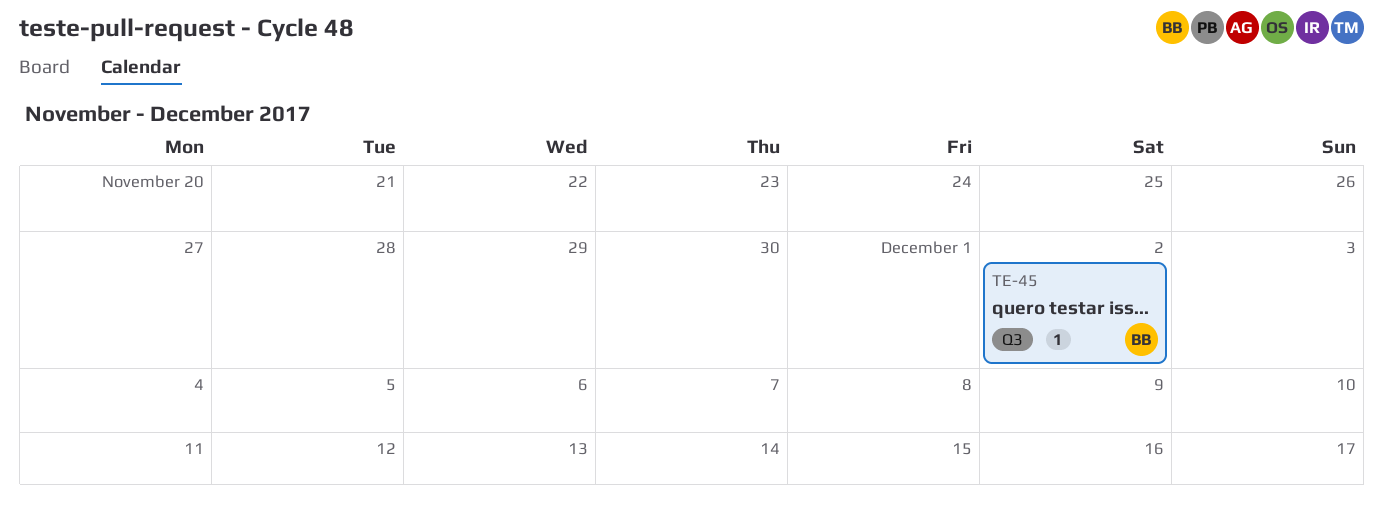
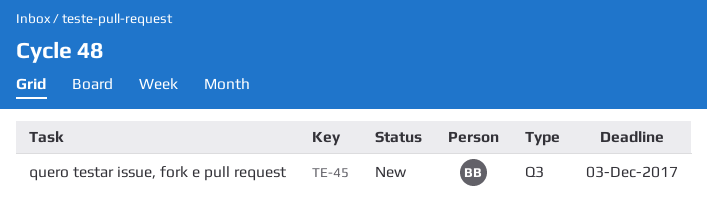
TE-45, due: Dec 2 -> Dec 3

